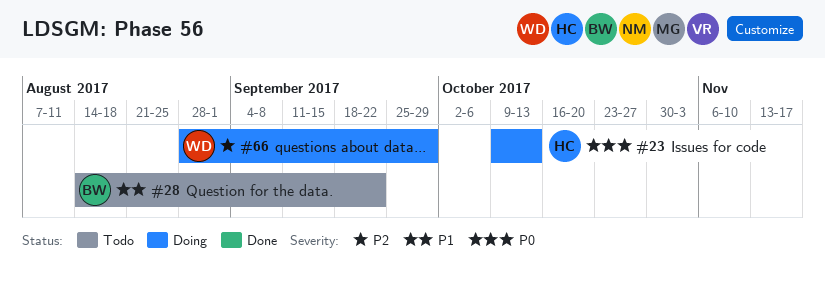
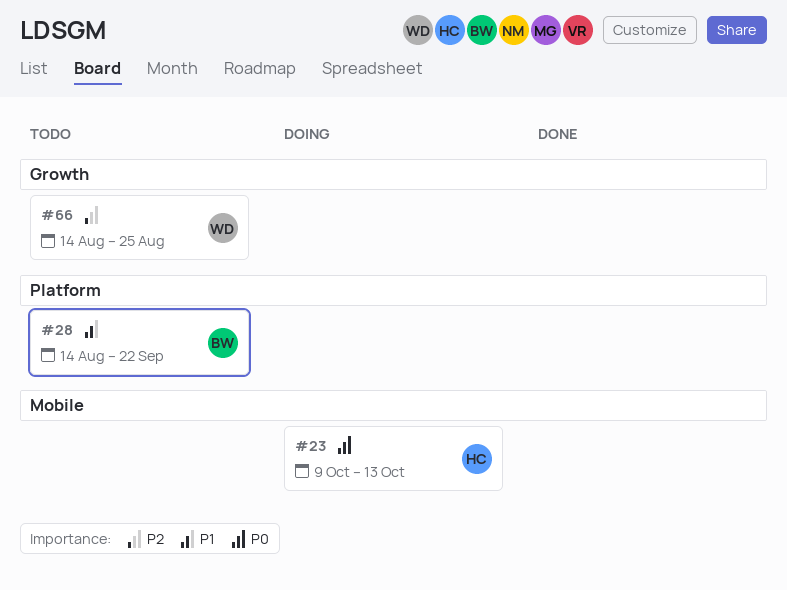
#66, status: Doing -> Todo
#66, start: Aug 28 -> Aug 14
#66, due: Sep 29 -> Aug 25

